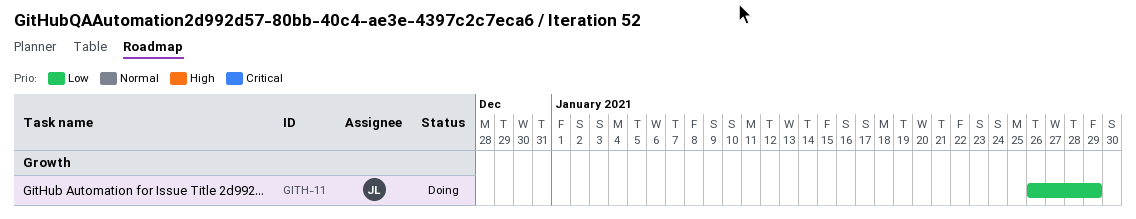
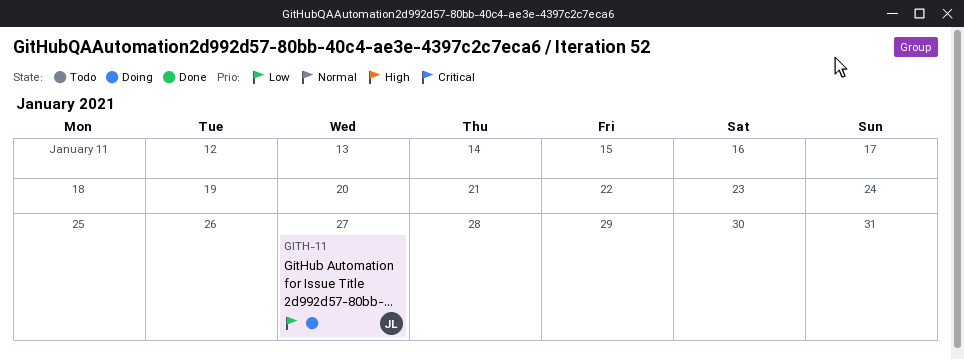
GITH-11, due: Jan 29 -> Jan 27

